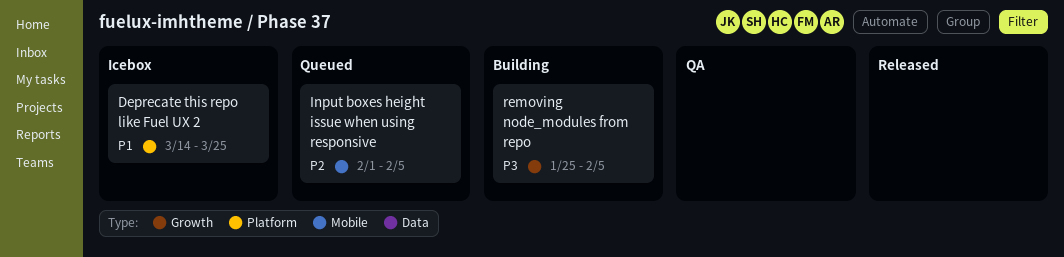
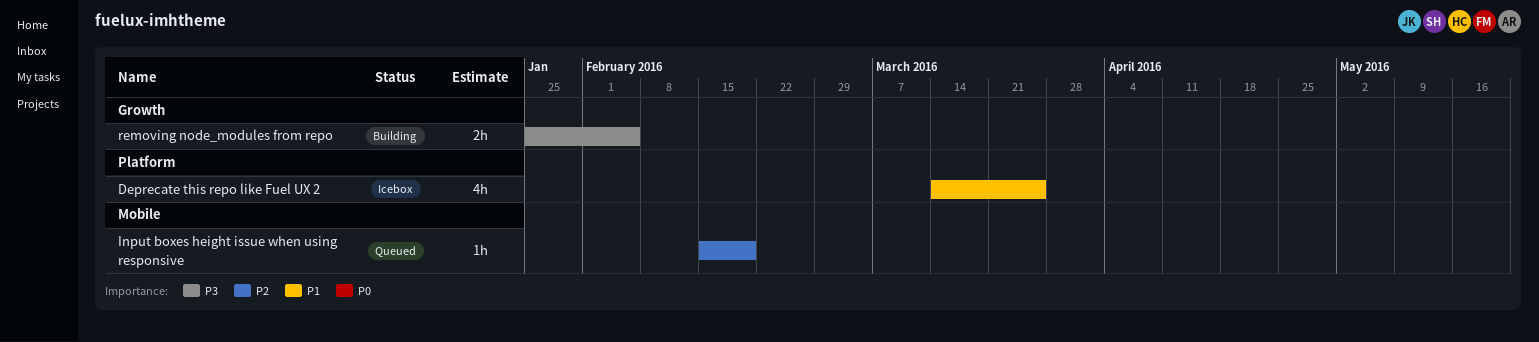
Input boxes height issue when using responsive, start: Feb 1 -> Feb 15
Input boxes height issue when using responsive, due: Feb 5 -> Feb 19

